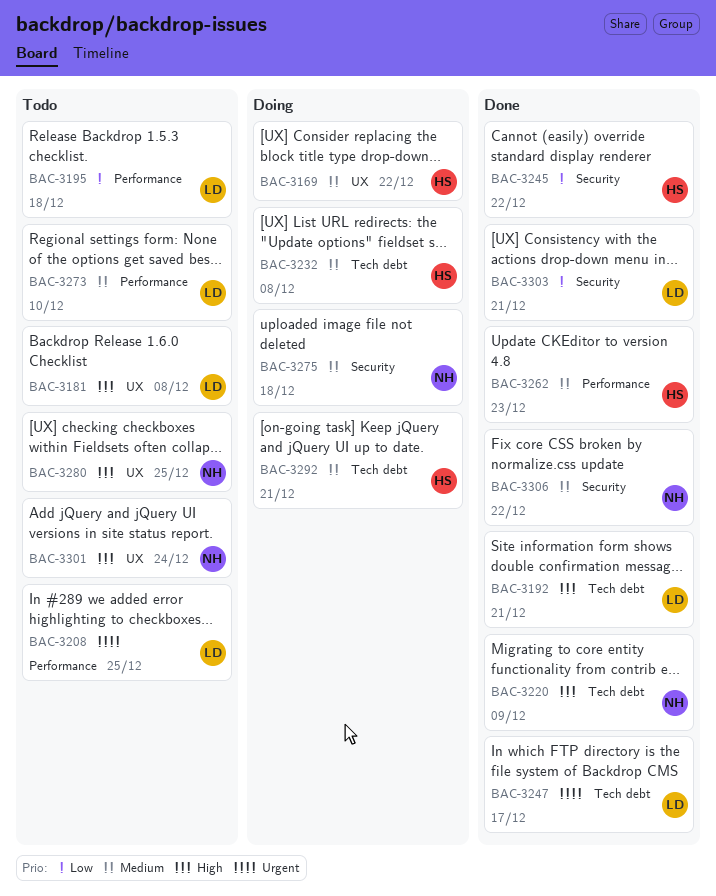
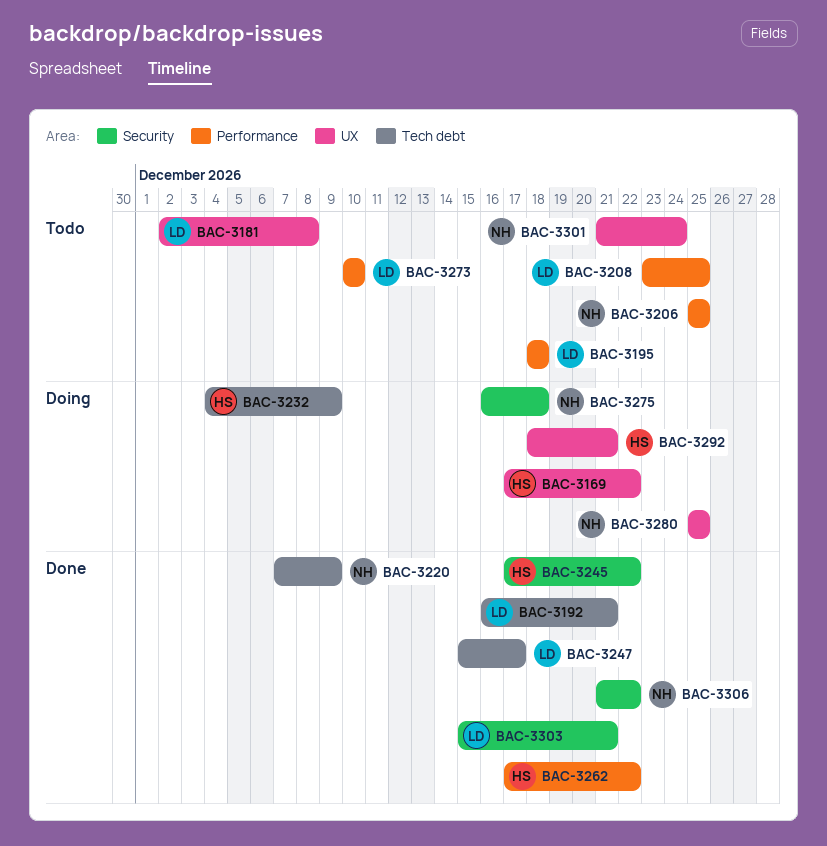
BAC-3206: none -> present
BAC-3232, due: Dec 8 -> Dec 9
BAC-3262, due: Dec 23 -> Dec 22
BAC-3280, status: Todo -> Doing
BAC-3292, label: Tech debt -> UX

